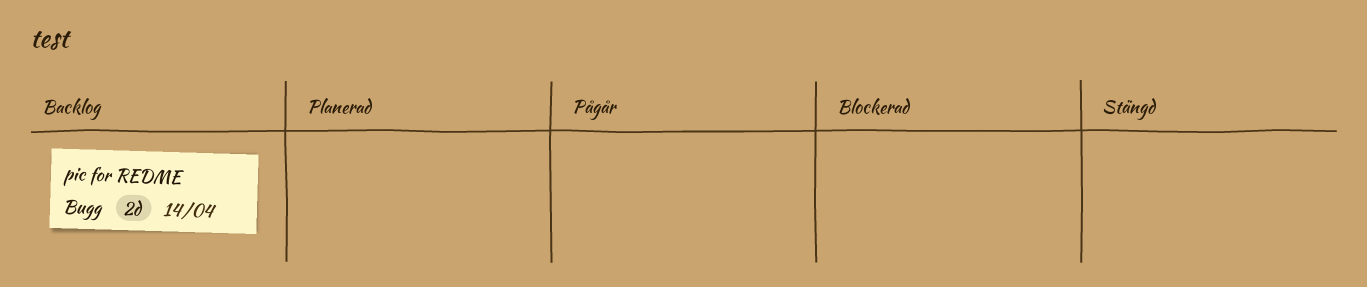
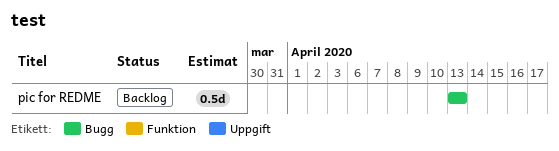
pic for REDME, estimate: 2d -> 0.5d
pic for REDME, due: Apr 14 -> Apr 13

